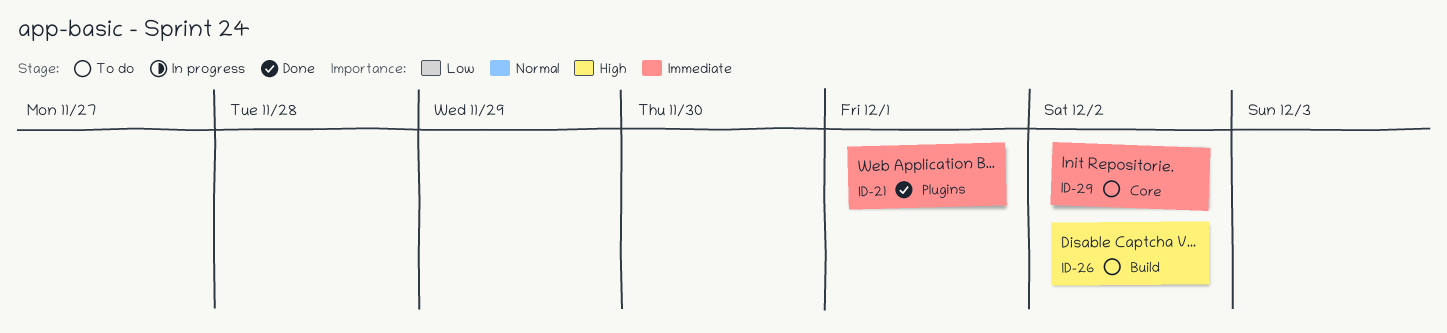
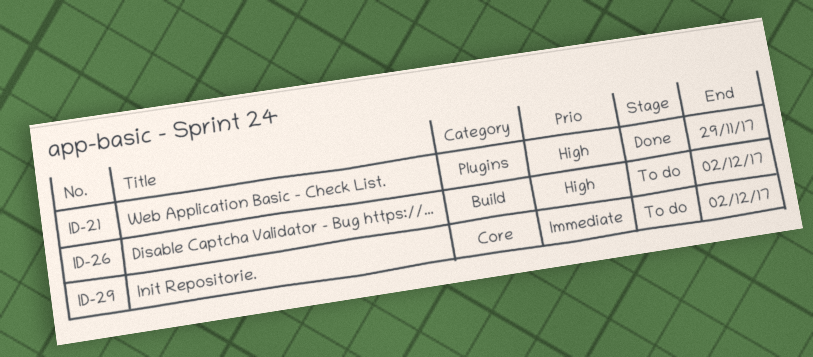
ID-21, priority: Immediate -> High
ID-21, due: Dec 1 -> Nov 29

